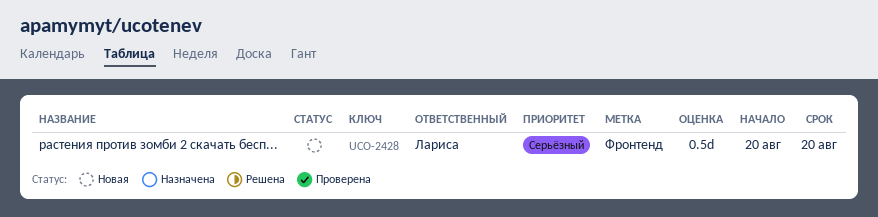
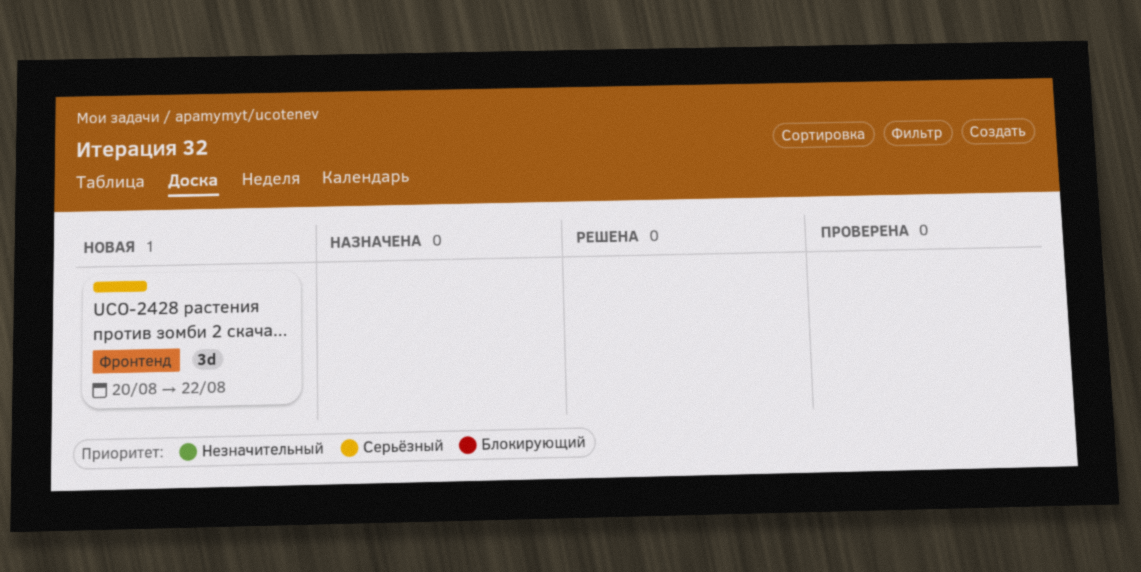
UCO-2428, estimate: 0.5d -> 3d
UCO-2428, due: Aug 20 -> Aug 22

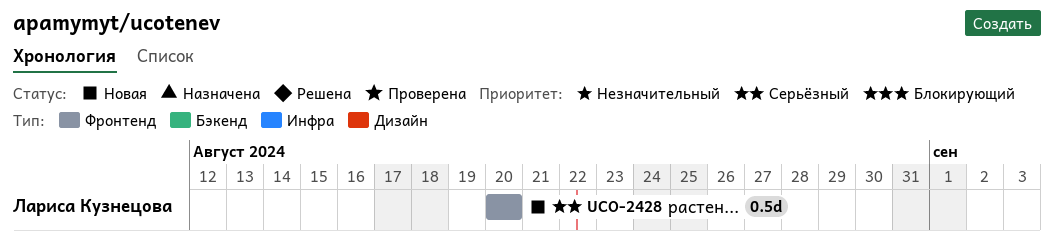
UCO-2428, estimate: 3d -> 0.5d
UCO-2428, due: Aug 22 -> Aug 20

